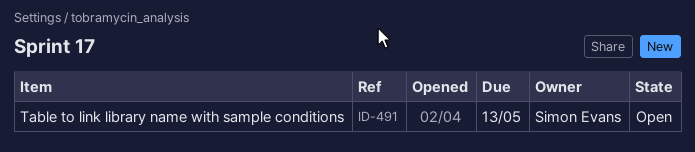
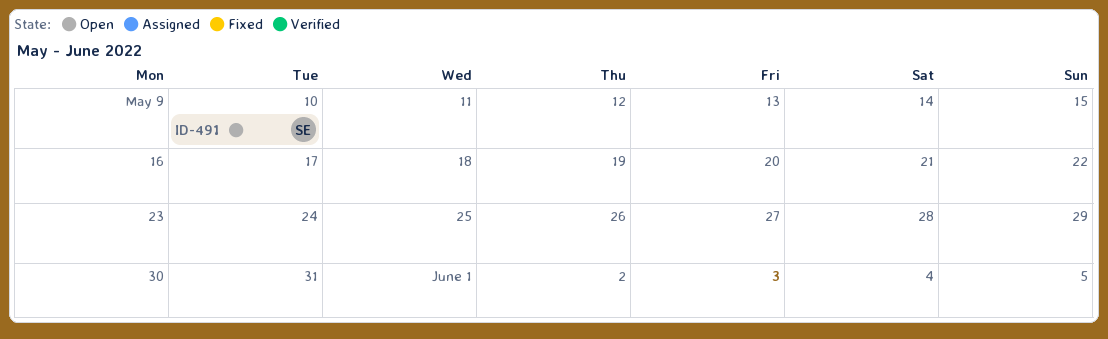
ID-491, due: May 13 -> May 10

